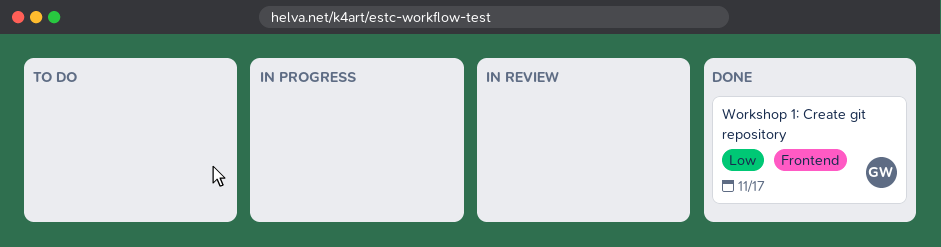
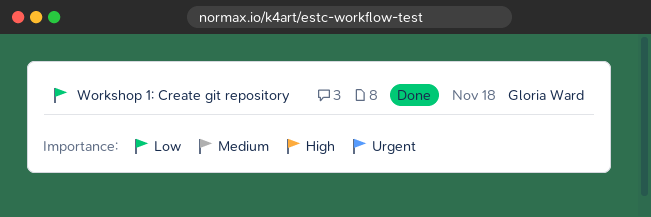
Workshop 1: Create git repository, due: Nov 17 -> Nov 18

